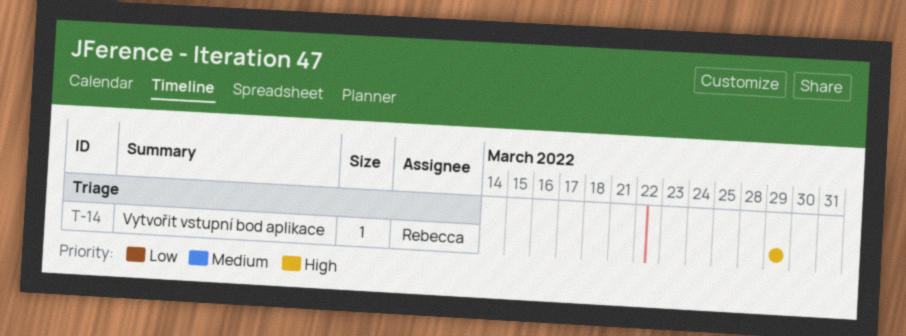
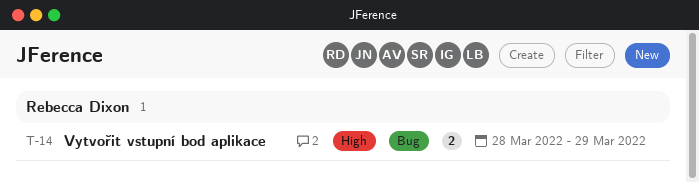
T-14, estimate: 1 -> 2
T-14, start: Mar 29 -> Mar 28

